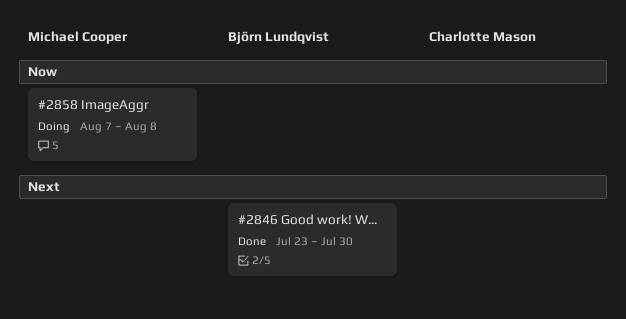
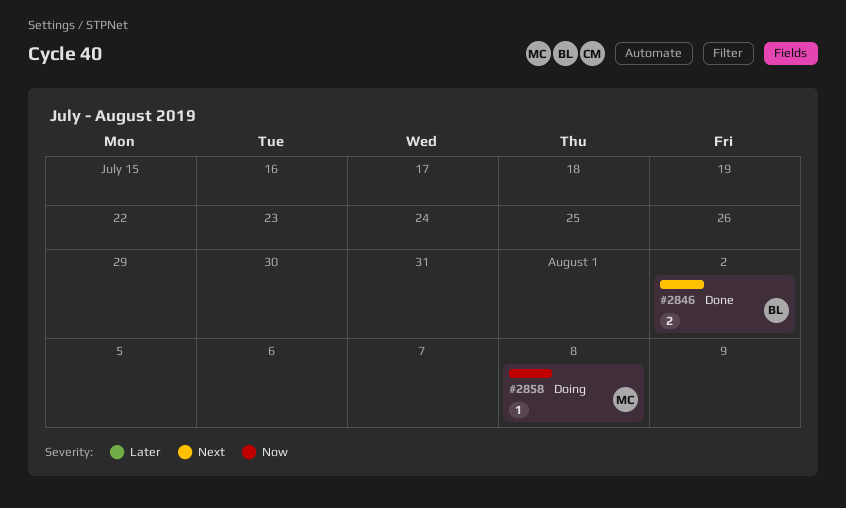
#2846, due: Jul 30 -> Aug 2

